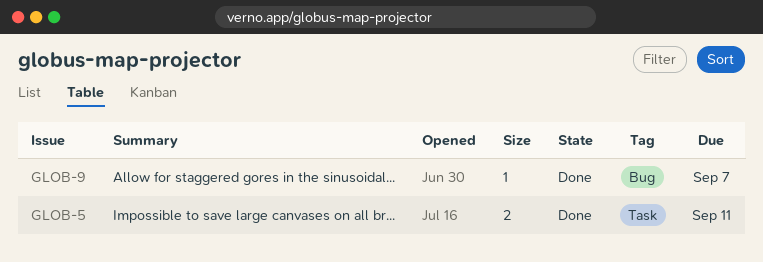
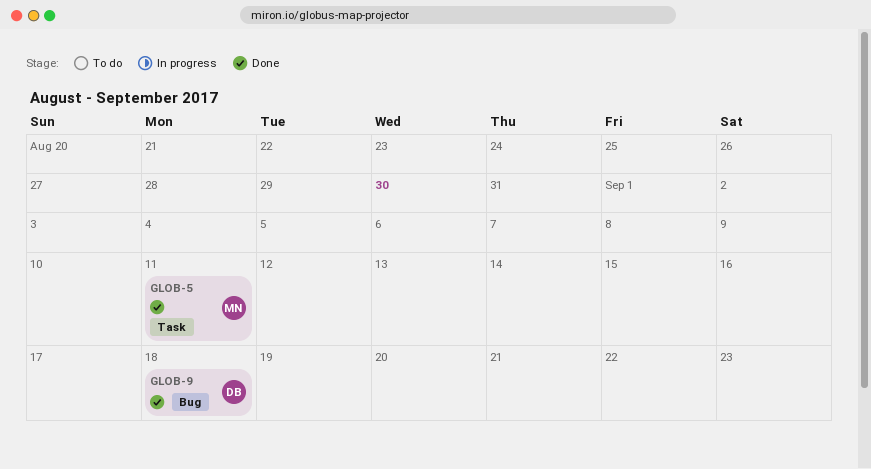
GLOB-9, due: Sep 7 -> Sep 18

